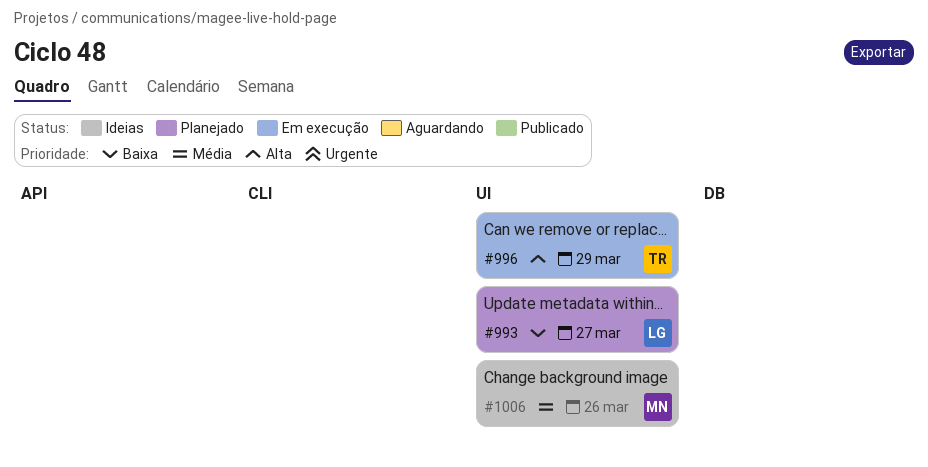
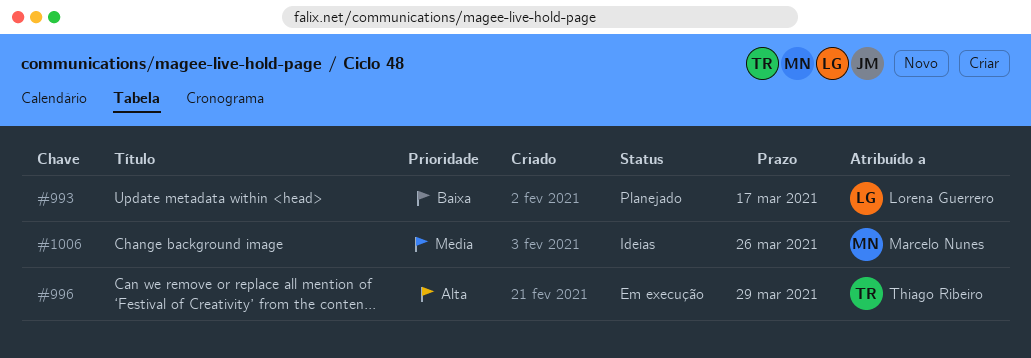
#993, due: Mar 27 -> Mar 17

